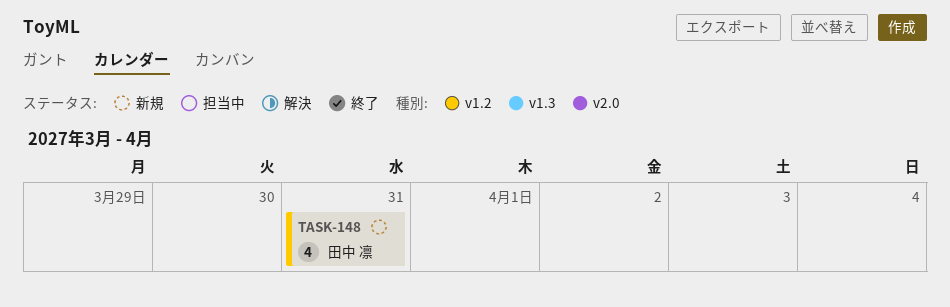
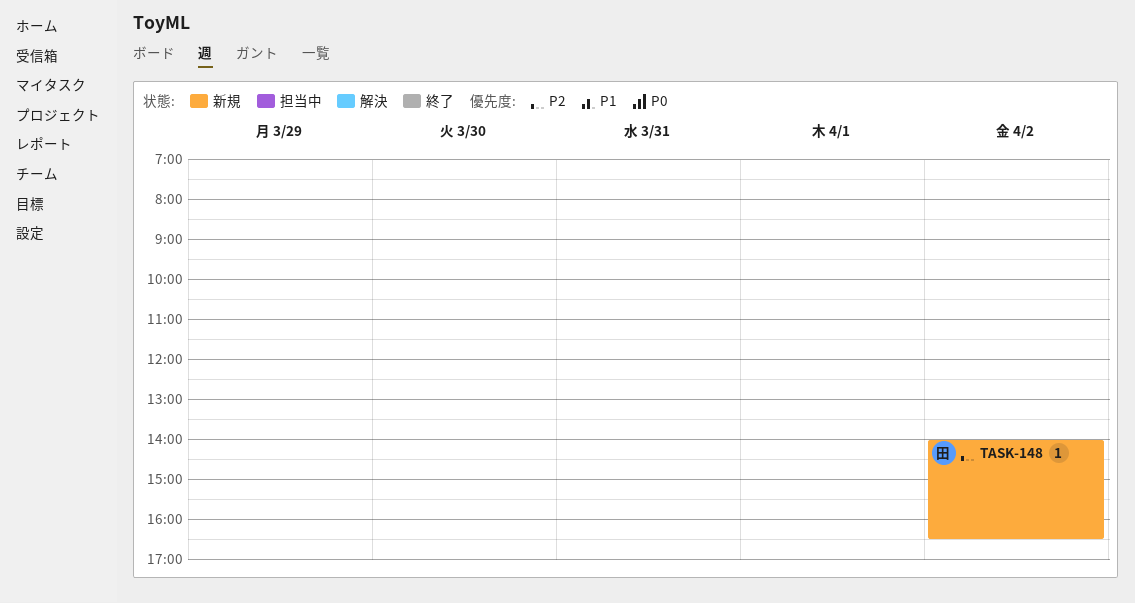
TASK-148, estimate: 4 -> 1
TASK-148, day: Mar 31 -> Apr 2

